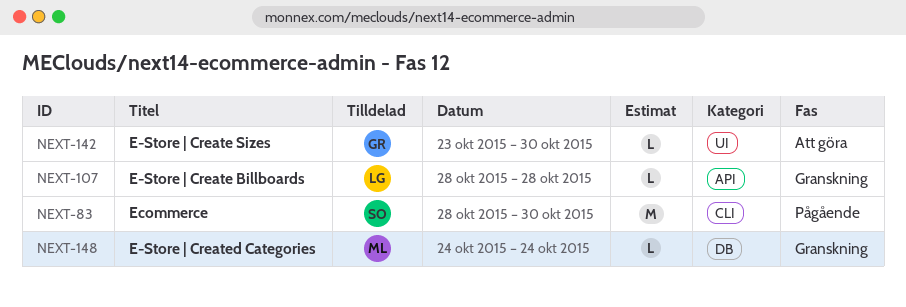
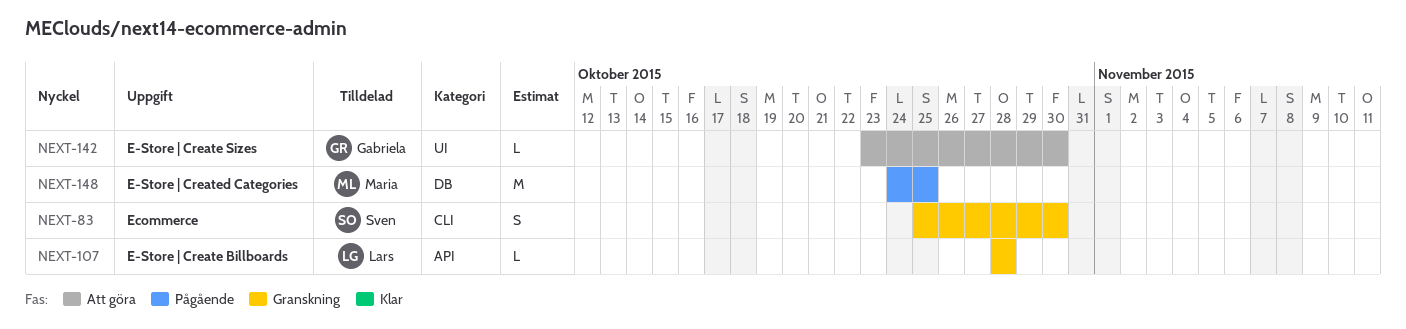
NEXT-83, status: Pågående -> Granskning
NEXT-83, estimate: M -> S
NEXT-83, start: Oct 28 -> Oct 25
NEXT-148, status: Granskning -> Pågående
NEXT-148, estimate: L -> M
NEXT-148, due: Oct 24 -> Oct 25

